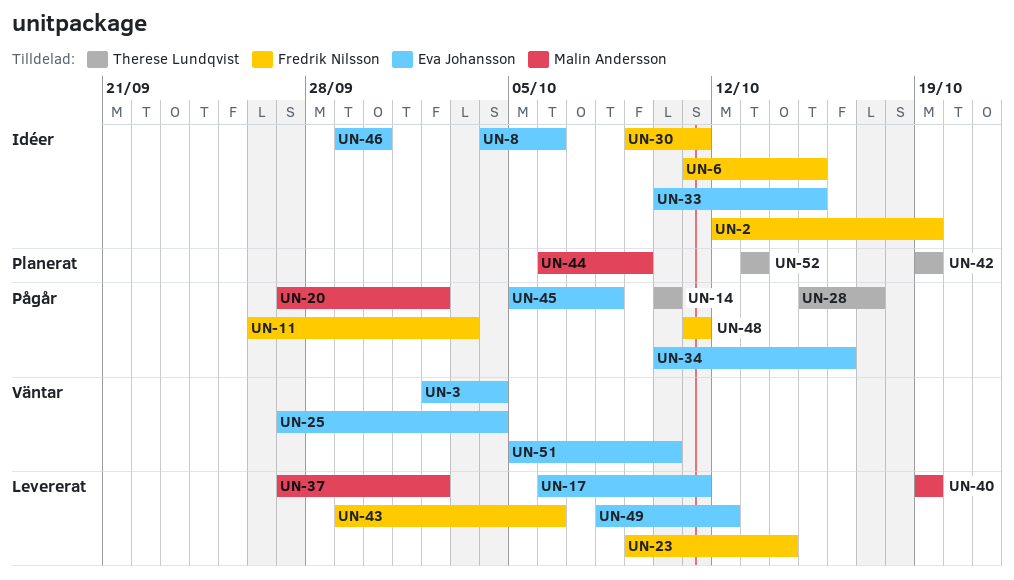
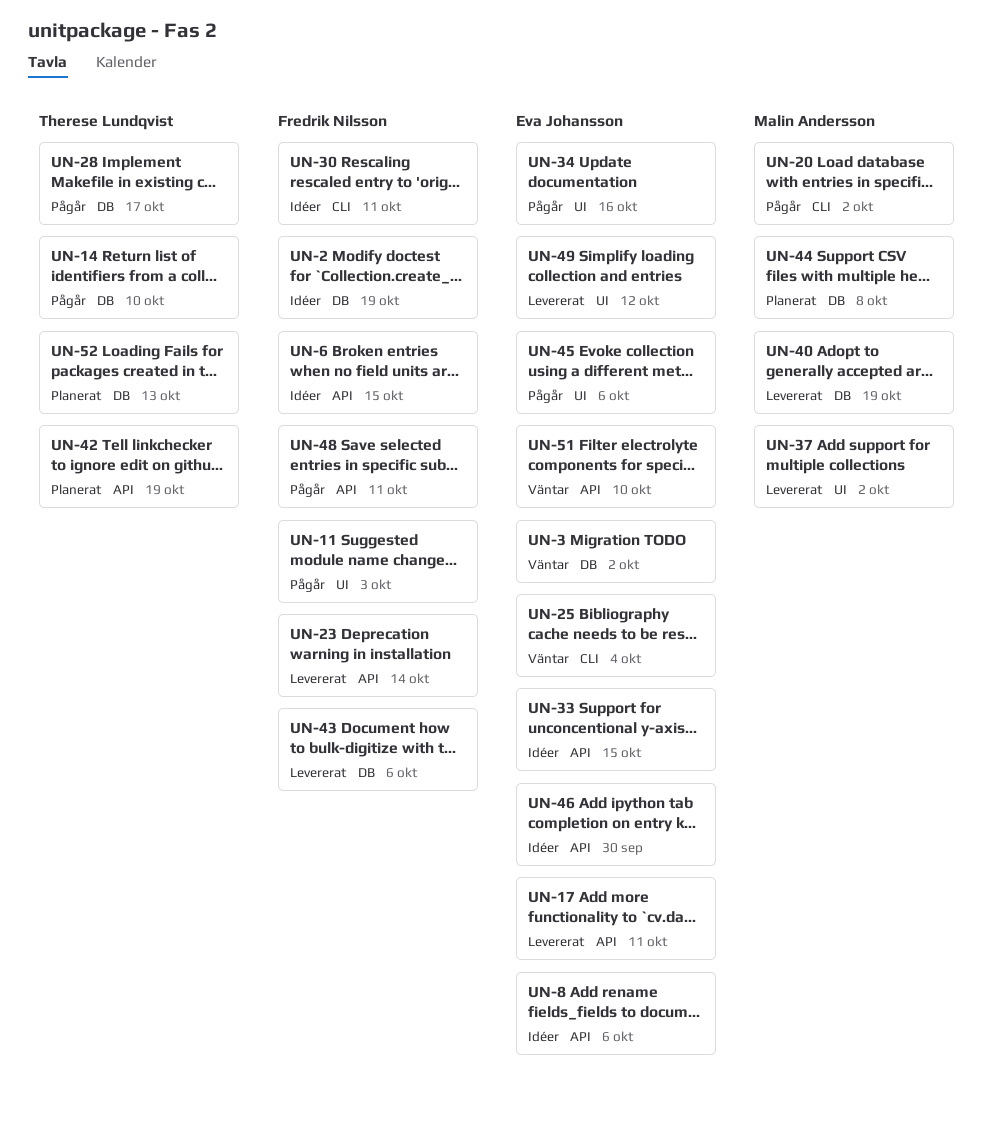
UN-3, due: Oct 4 -> Oct 2
UN-44, due: Oct 9 -> Oct 8
UN-45, due: Oct 8 -> Oct 6

